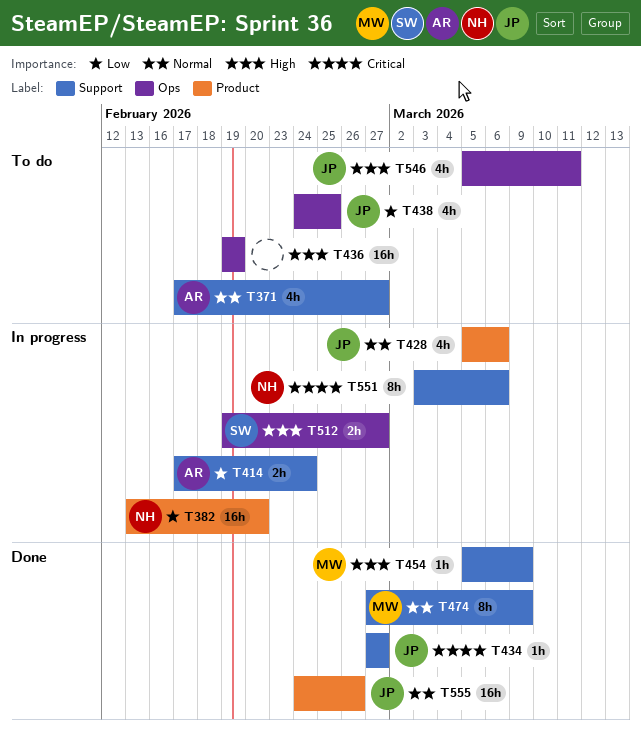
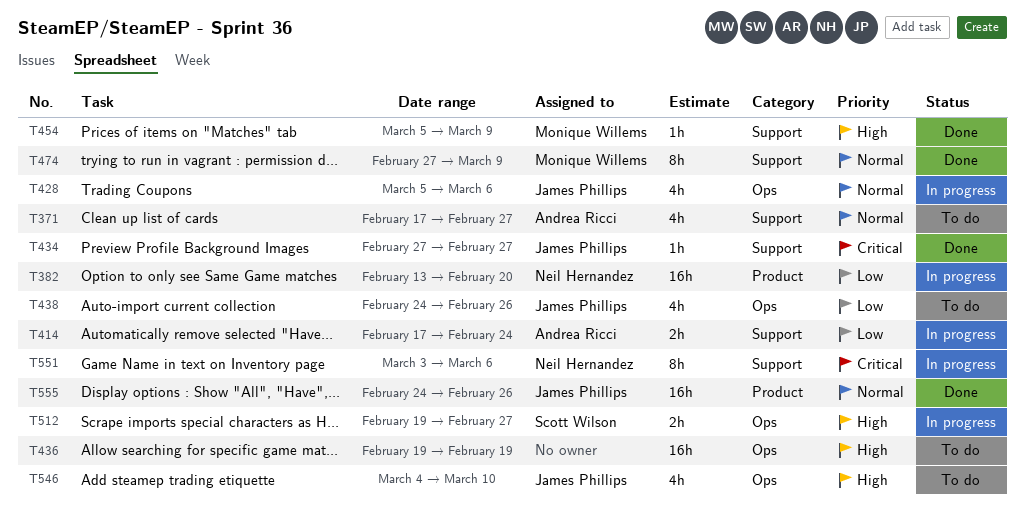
T428, label: Product -> Ops
T438, due: Feb 25 -> Feb 26
T546, start: Mar 5 -> Mar 4
T546, due: Mar 11 -> Mar 10

